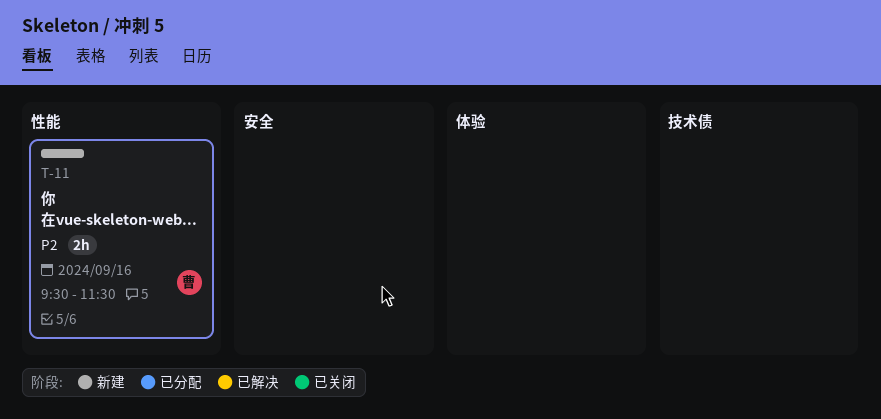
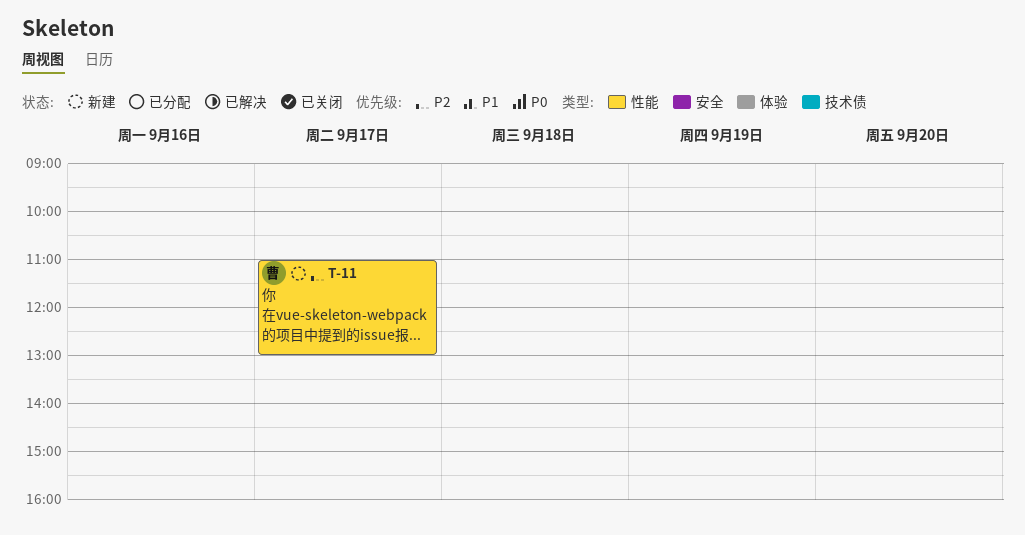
T-11, day: Sep 16 -> Sep 17
T-11, begins: 09:30 -> 11:00
T-11, ends: 11:30 -> 13:00

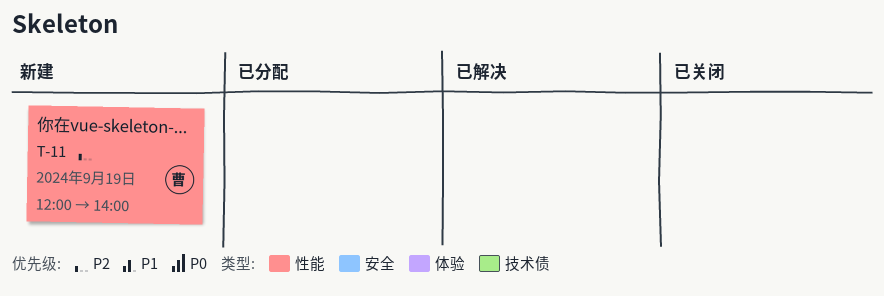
T-11, day: Sep 17 -> Sep 19
T-11, begins: 11:00 -> 12:00
T-11, ends: 13:00 -> 14:00

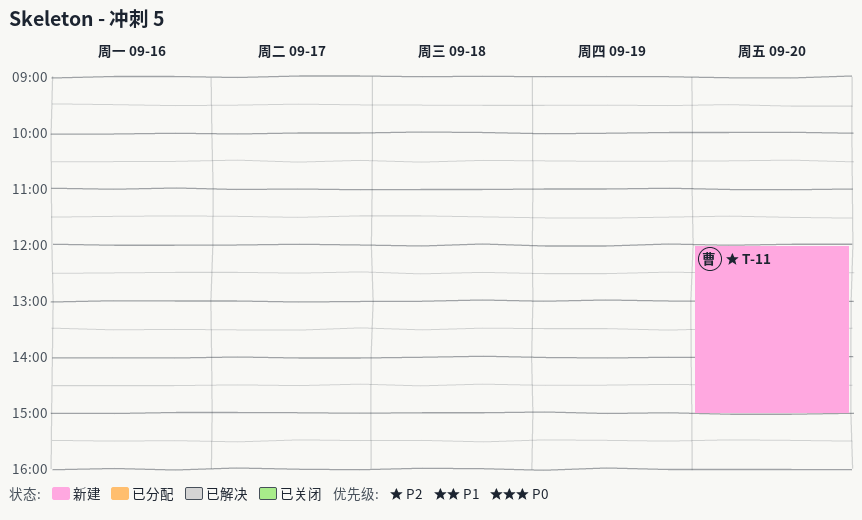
T-11, day: Sep 19 -> Sep 20
T-11, ends: 14:00 -> 15:00

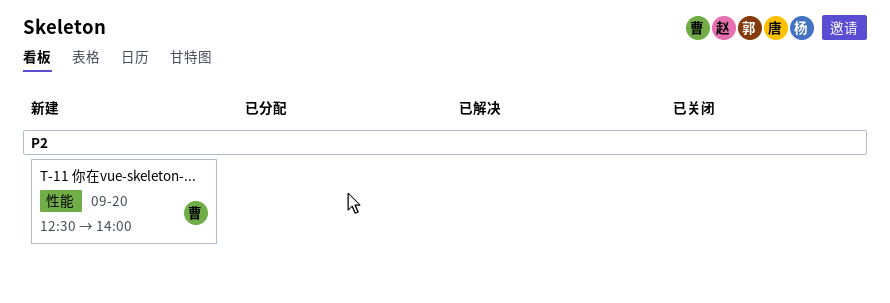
T-11, begins: 12:00 -> 12:30
T-11, ends: 15:00 -> 14:00

